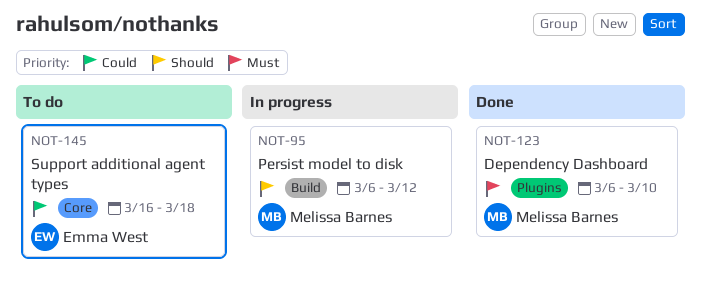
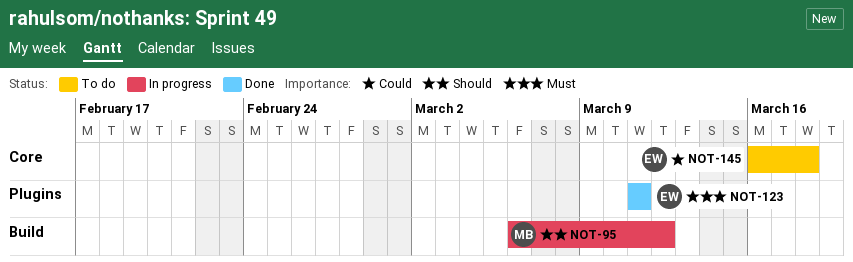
NOT-123, owner: Melissa Barnes -> Emma West
NOT-123, start: Mar 6 -> Mar 11
NOT-123, due: Mar 10 -> Mar 11

